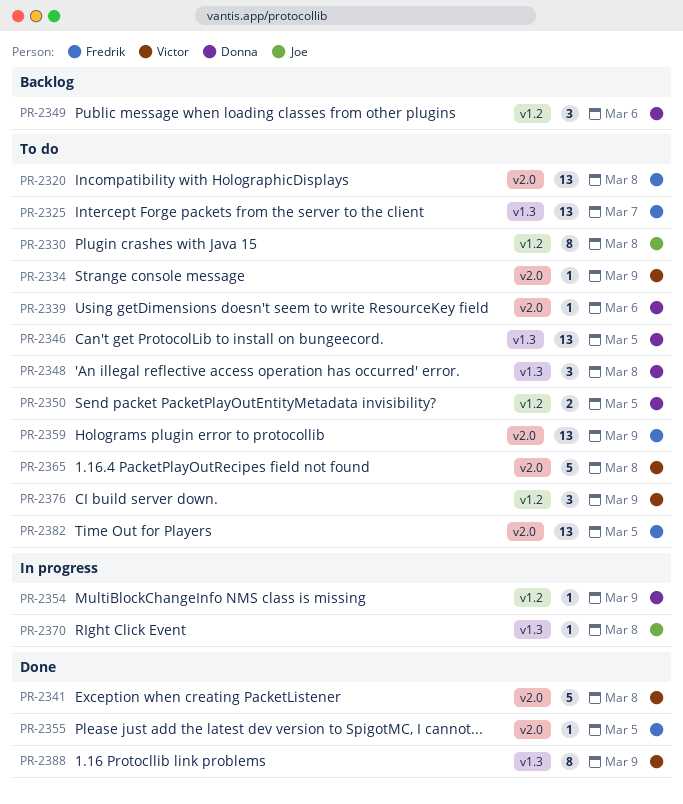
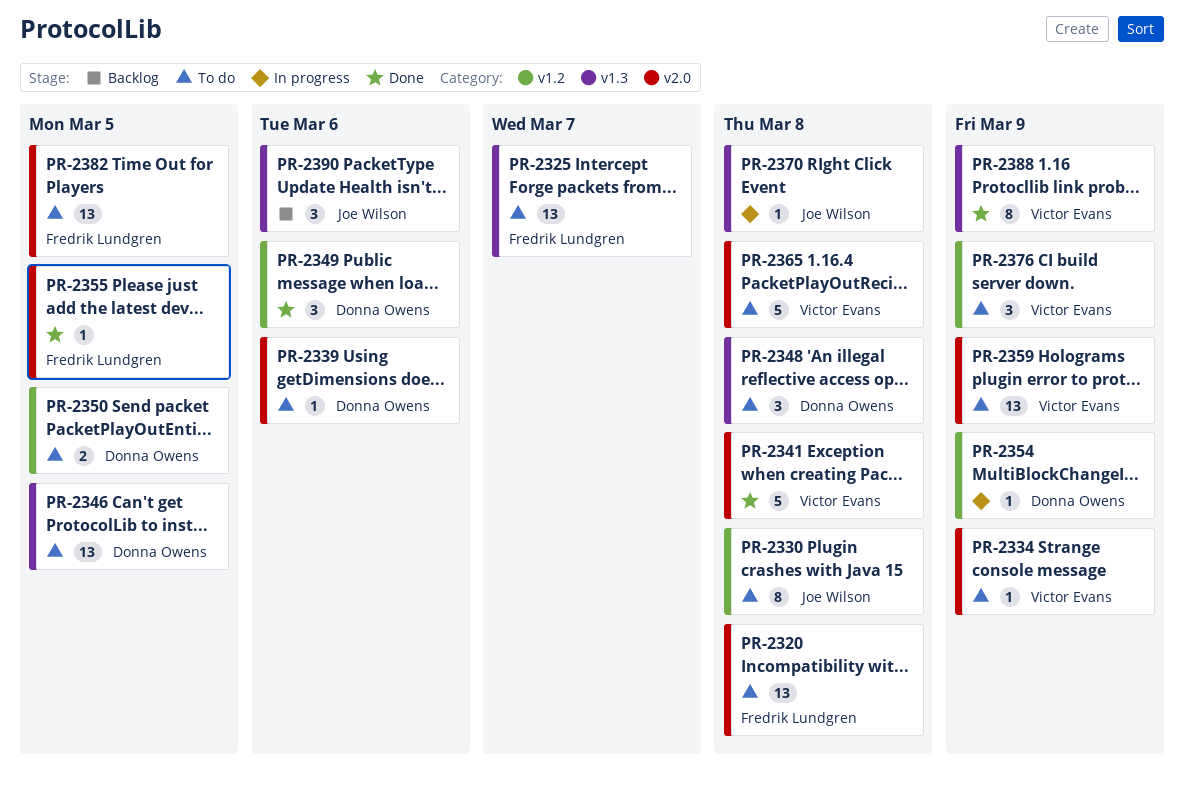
PR-2349, status: Backlog -> Done
PR-2359, owner: Fredrik Lundgren -> Victor Evans
PR-2390: none -> present

